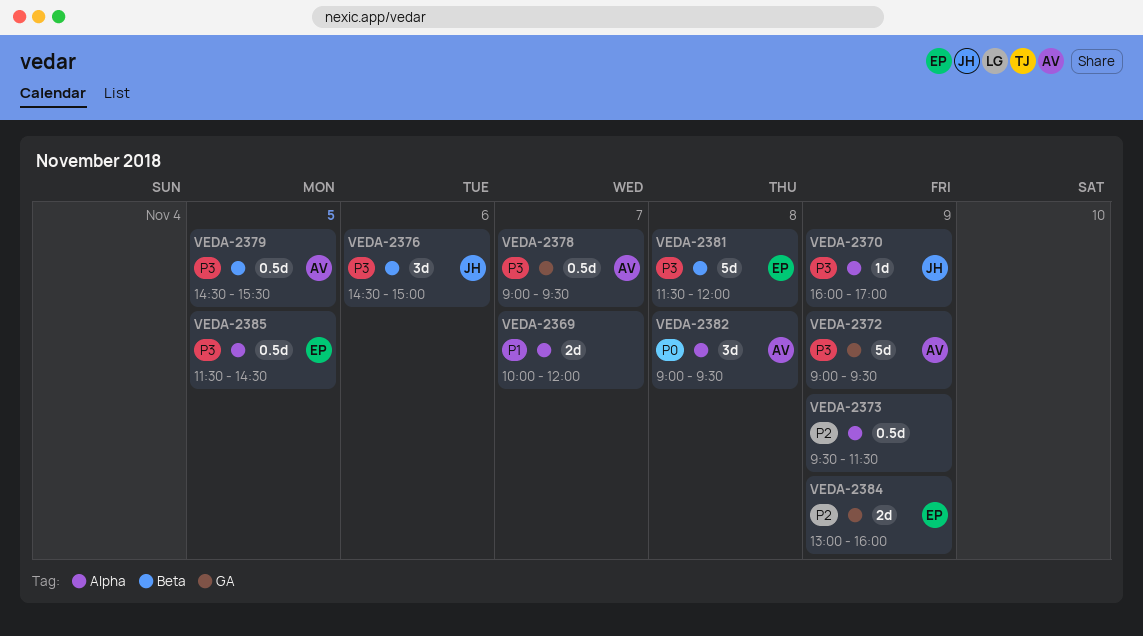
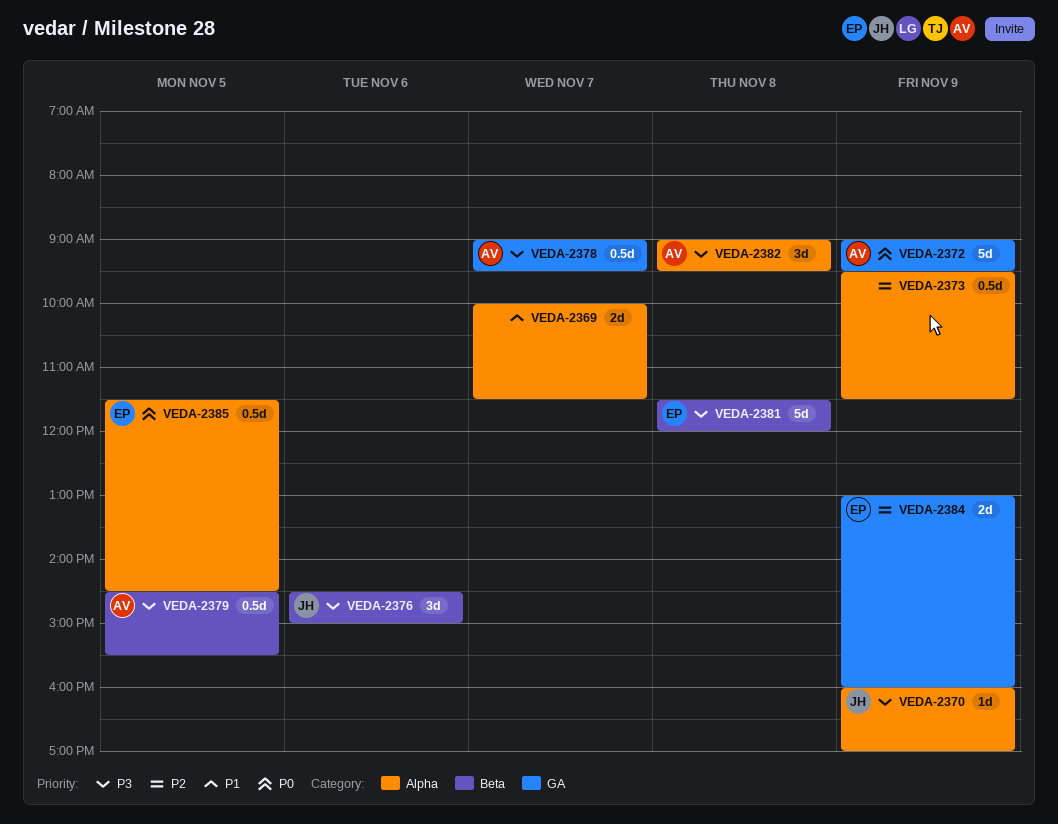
VEDA-2369, ends: 12:00 -> 11:30
VEDA-2372, priority: P3 -> P0
VEDA-2382, priority: P0 -> P3
VEDA-2385, priority: P3 -> P0

